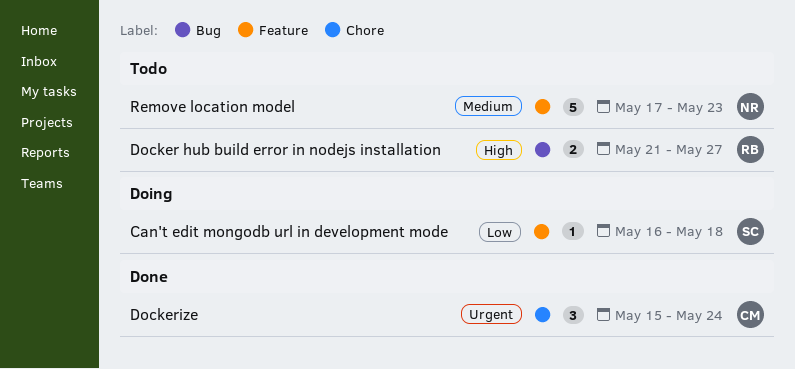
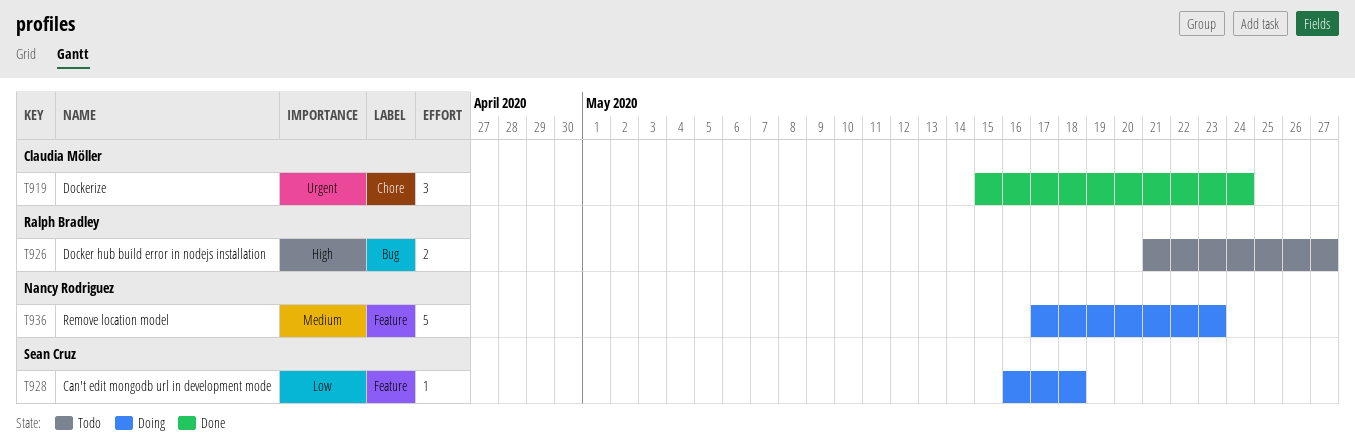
Remove location model, status: Todo -> Doing

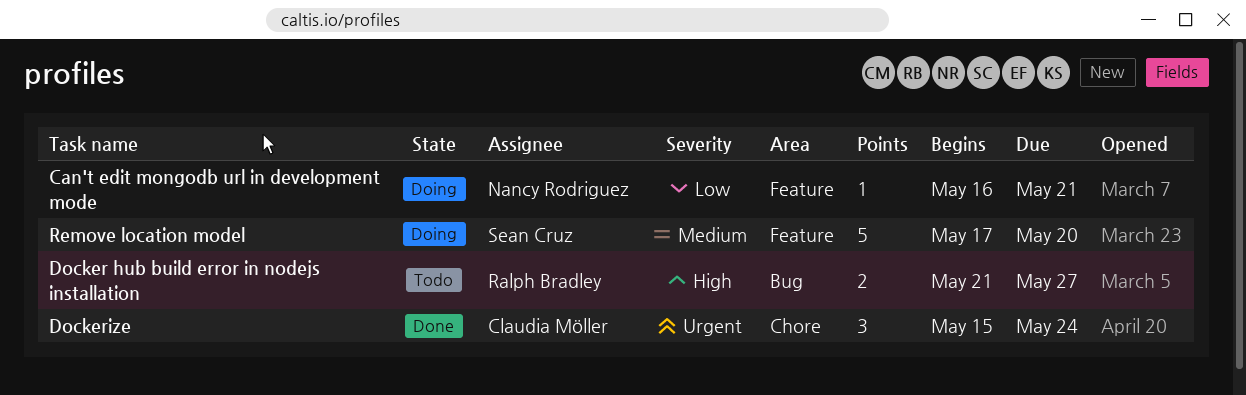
Can't edit mongodb url in development mode, owner: Sean Cruz -> Nancy Rodriguez
Can't edit mongodb url in development mode, due: May 18 -> May 21
Remove location model, owner: Nancy Rodriguez -> Sean Cruz
Remove location model, due: May 23 -> May 20

